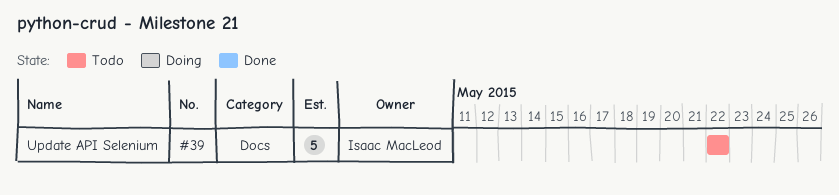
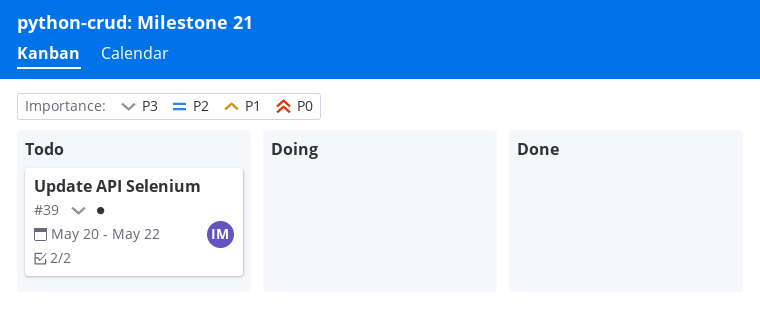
#39, estimate: 5 -> 1
#39, start: May 22 -> May 20

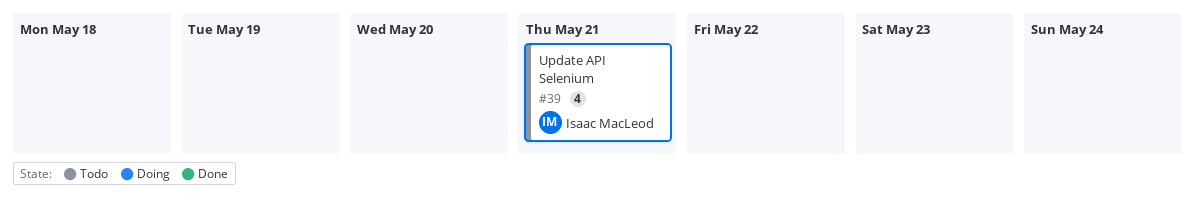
#39, estimate: 1 -> 4
#39, due: May 22 -> May 21

